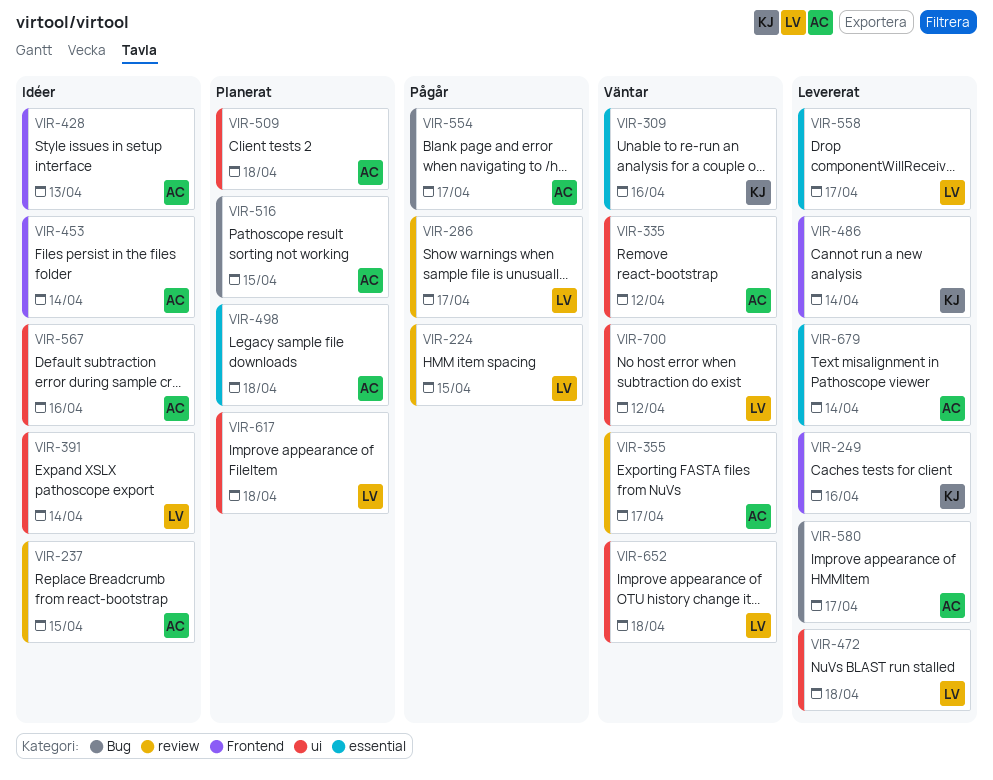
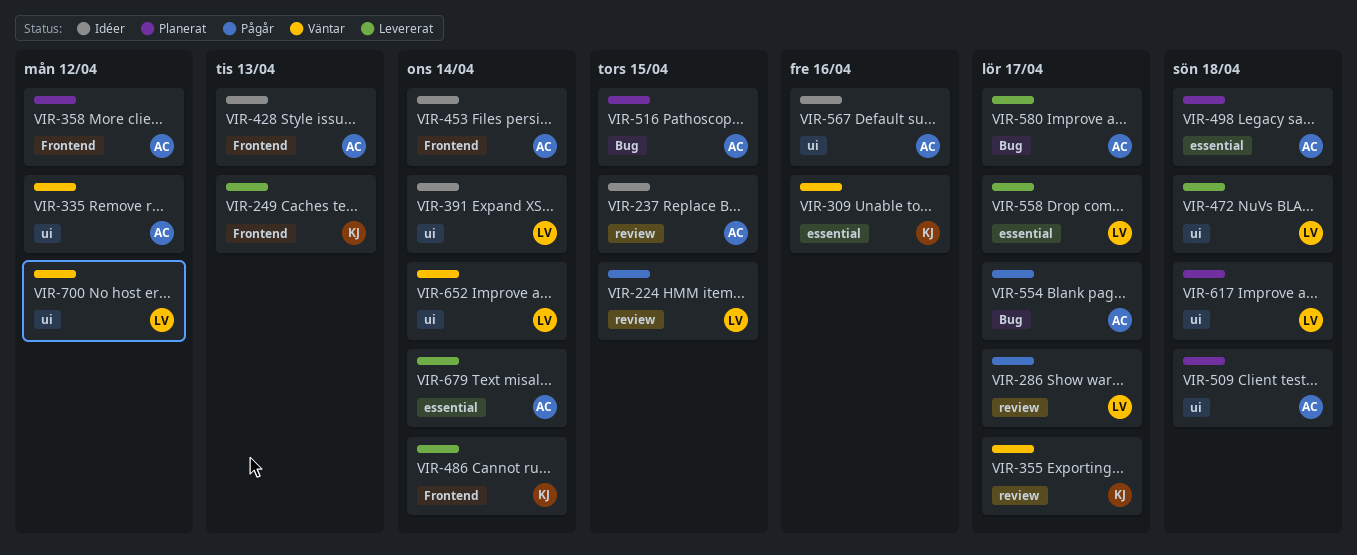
VIR-249, due: Apr 16 -> Apr 13
VIR-355, owner: AC -> KJ
VIR-358: none -> present
VIR-652, due: Apr 18 -> Apr 14

